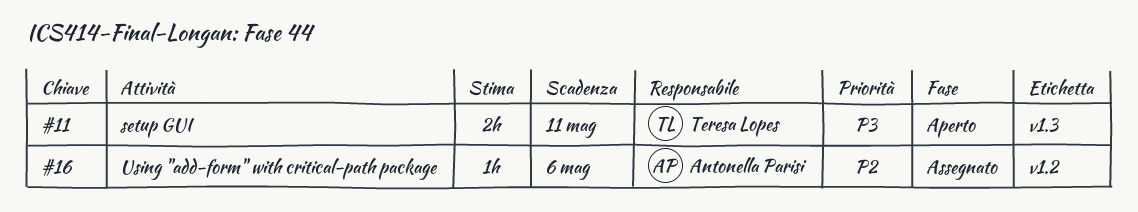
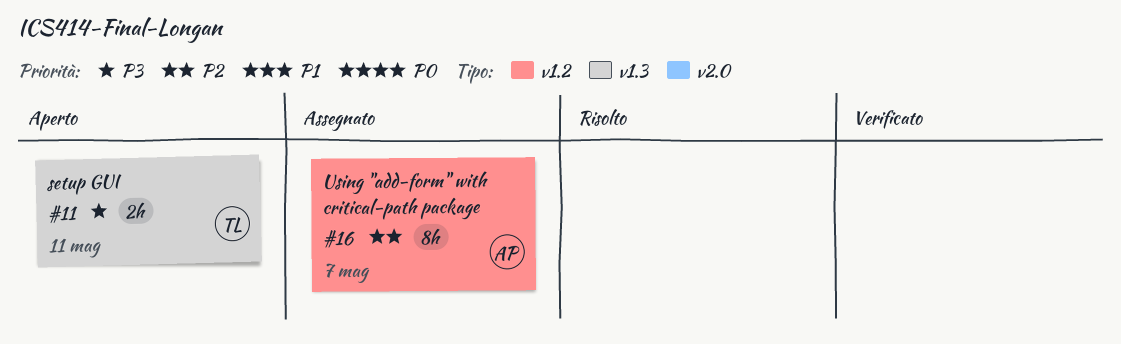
#16, estimate: 1h -> 8h
#16, due: May 6 -> May 7

